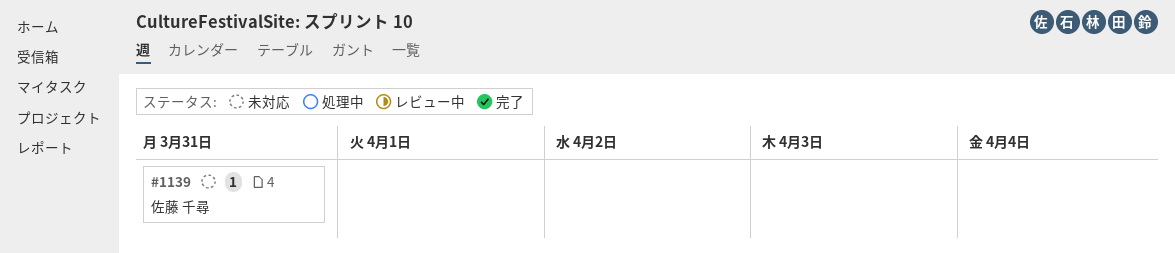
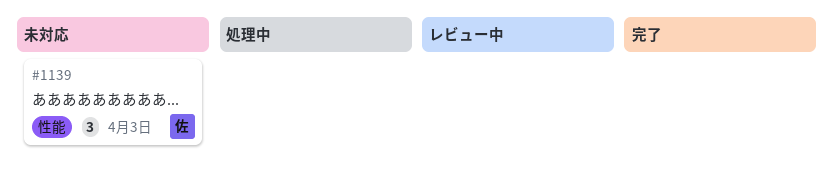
#1139, estimate: 1 -> 3
#1139, due: Mar 31 -> Apr 3

